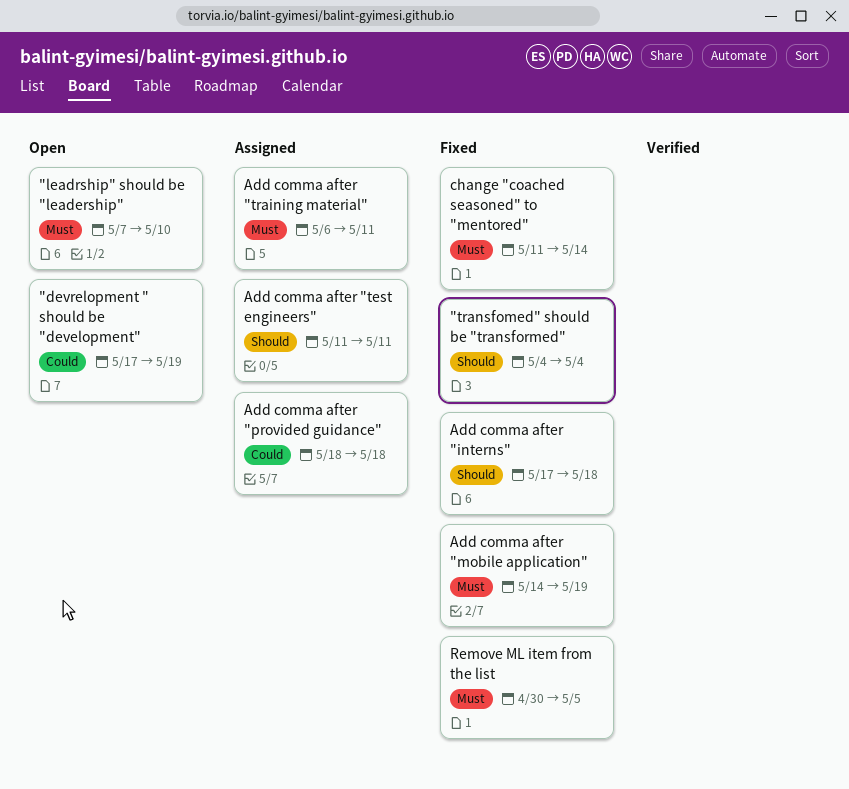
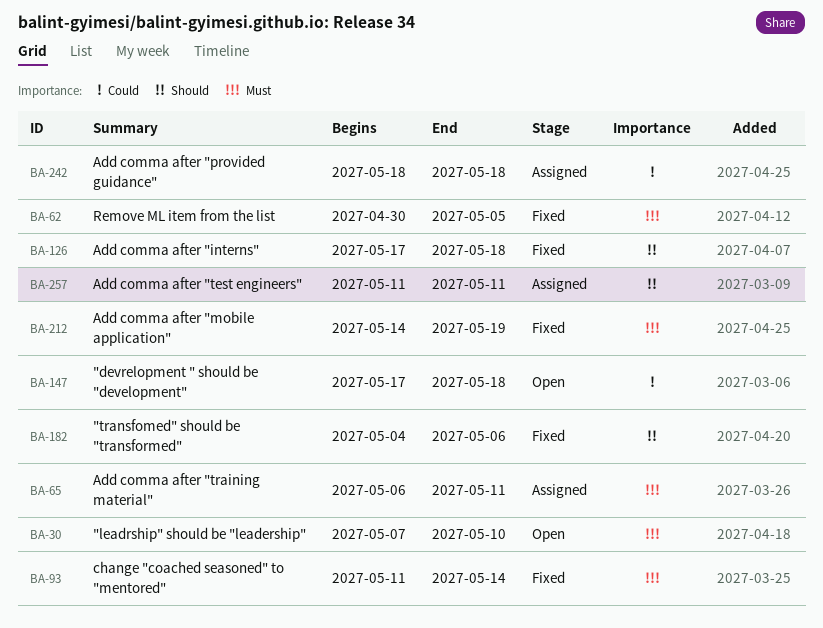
"devrelopment " should be "development", due: May 19 -> May 18
"transfomed" should be "transformed", due: May 4 -> May 6

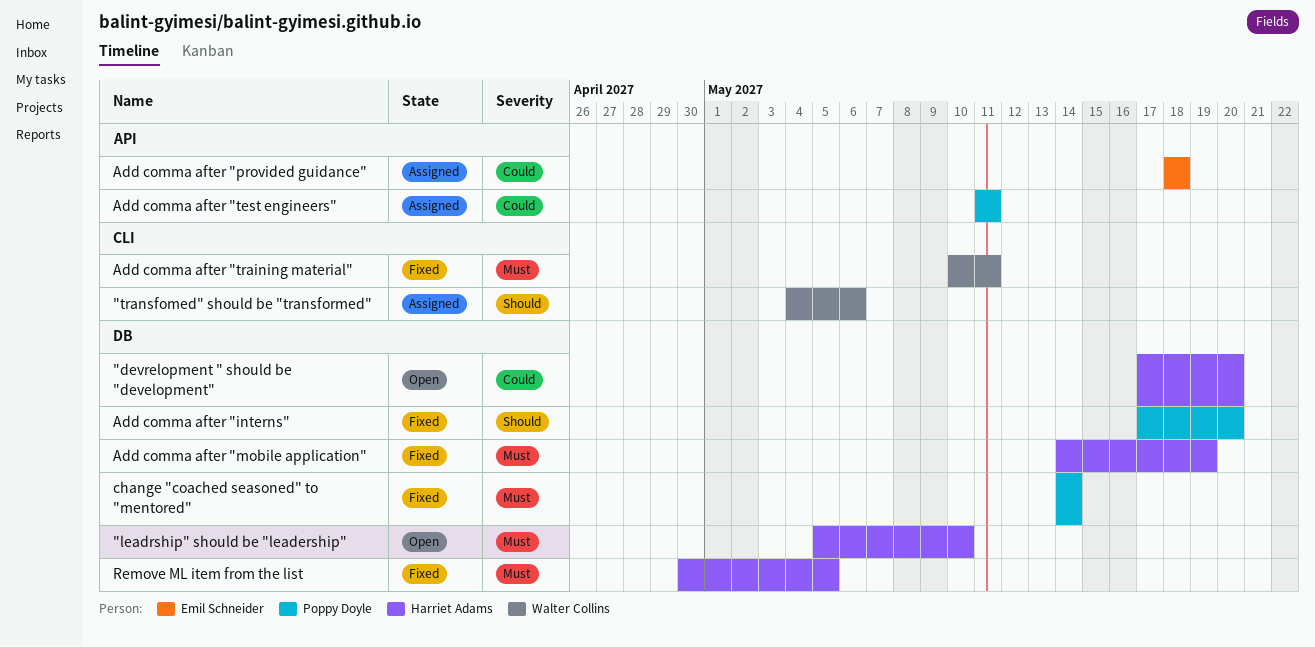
"devrelopment " should be "development", due: May 18 -> May 20
"leadrship" should be "leadership", start: May 7 -> May 5
"transfomed" should be "transformed", status: Fixed -> Assigned
Add comma after "interns", due: May 18 -> May 20
Add comma after "test engineers", priority: Should -> Could
Add comma after "training material", status: Assigned -> Fixed
Add comma after "training material", start: May 6 -> May 10
change "coached seasoned" to "mentored", start: May 11 -> May 14

